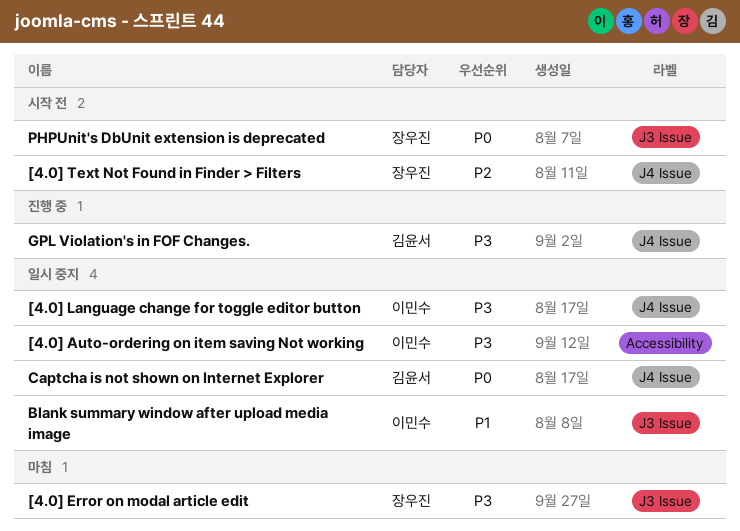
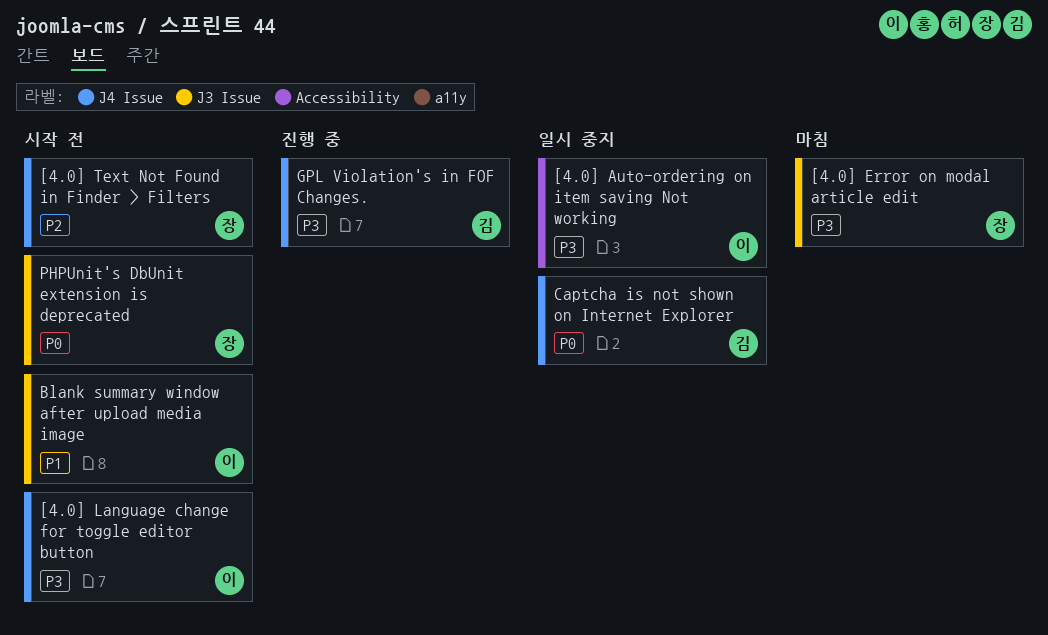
[4.0] Language change for toggle editor button, status: 일시 중지 -> 시작 전
Blank summary window after upload media image, status: 일시 중지 -> 시작 전

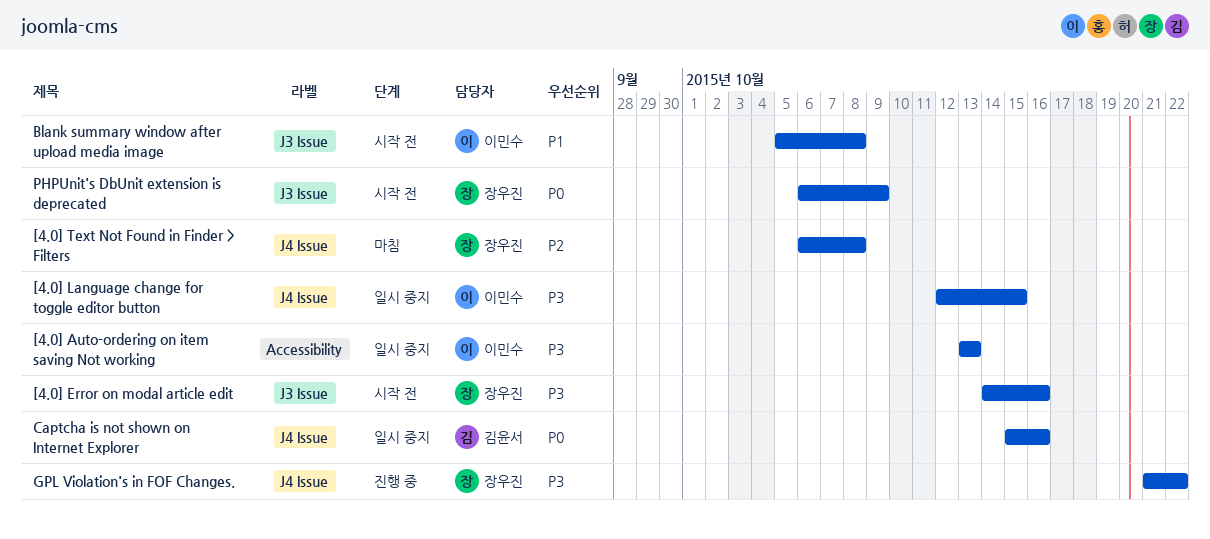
[4.0] Error on modal article edit, status: 마침 -> 시작 전
[4.0] Language change for toggle editor button, status: 시작 전 -> 일시 중지
[4.0] Text Not Found in Finder > Filters, status: 시작 전 -> 마침
GPL Violation's in FOF Changes., owner: 김윤서 -> 장우진

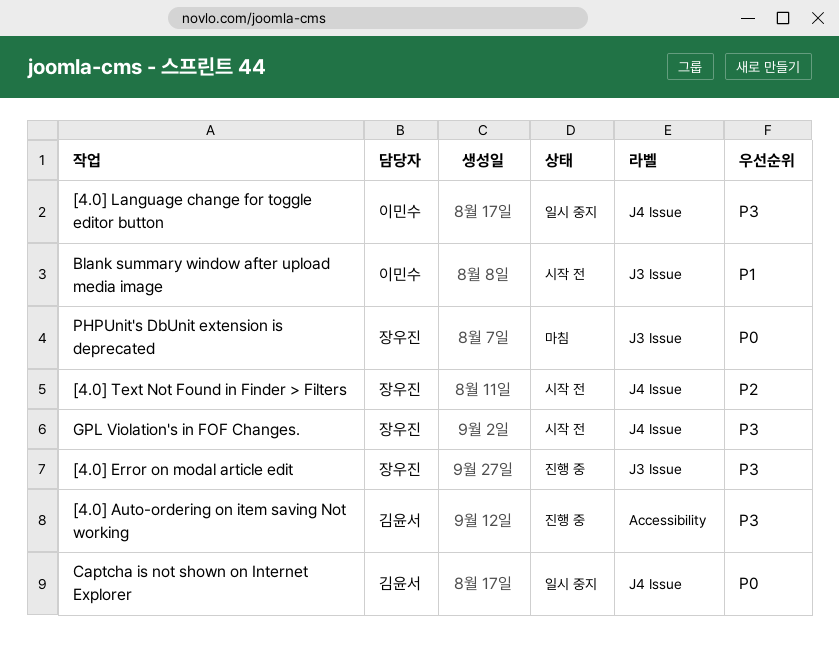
[4.0] Auto-ordering on item saving Not working, status: 일시 중지 -> 진행 중
[4.0] Auto-ordering on item saving Not working, owner: 이민수 -> 김윤서
[4.0] Error on modal article edit, status: 시작 전 -> 진행 중
[4.0] Text Not Found in Finder > Filters, status: 마침 -> 시작 전
GPL Violation's in FOF Changes., status: 진행 중 -> 시작 전
PHPUnit's DbUnit extension is deprecated, status: 시작 전 -> 마침

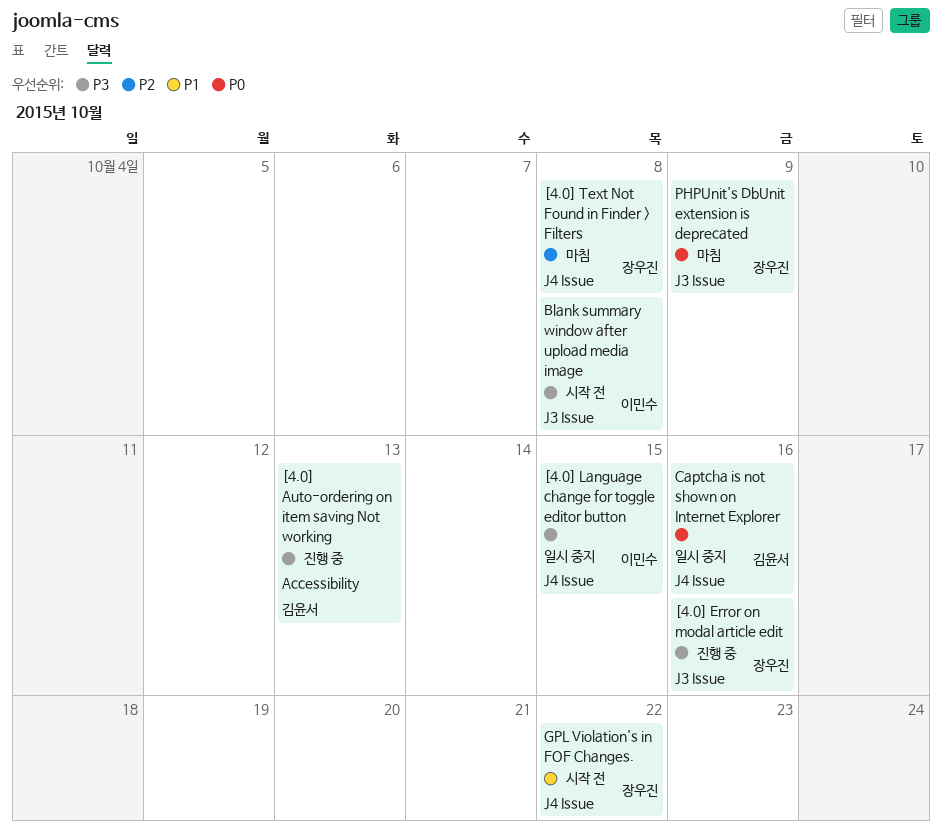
[4.0] Text Not Found in Finder > Filters, status: 시작 전 -> 마침
Blank summary window after upload media image, priority: P1 -> P3
GPL Violation's in FOF Changes., priority: P3 -> P1

